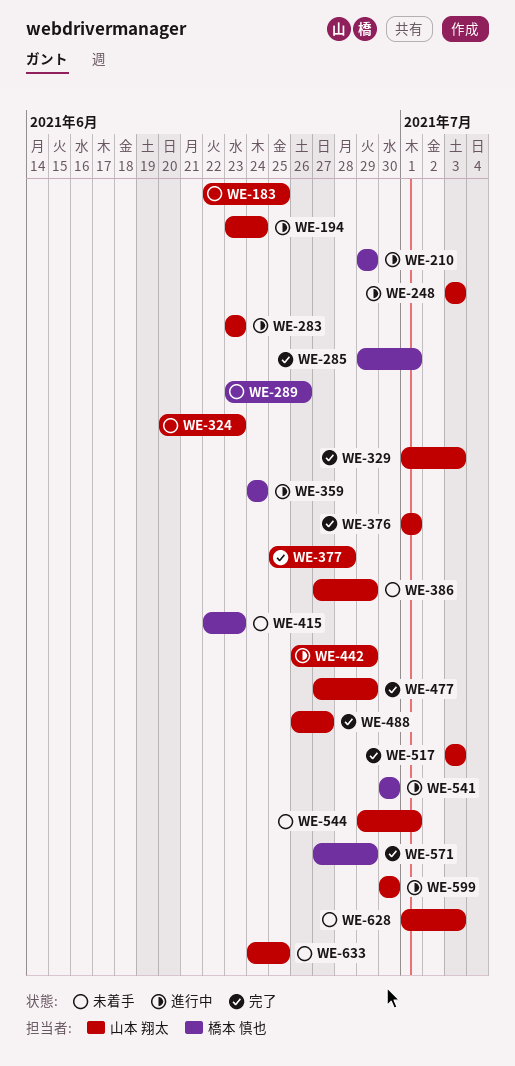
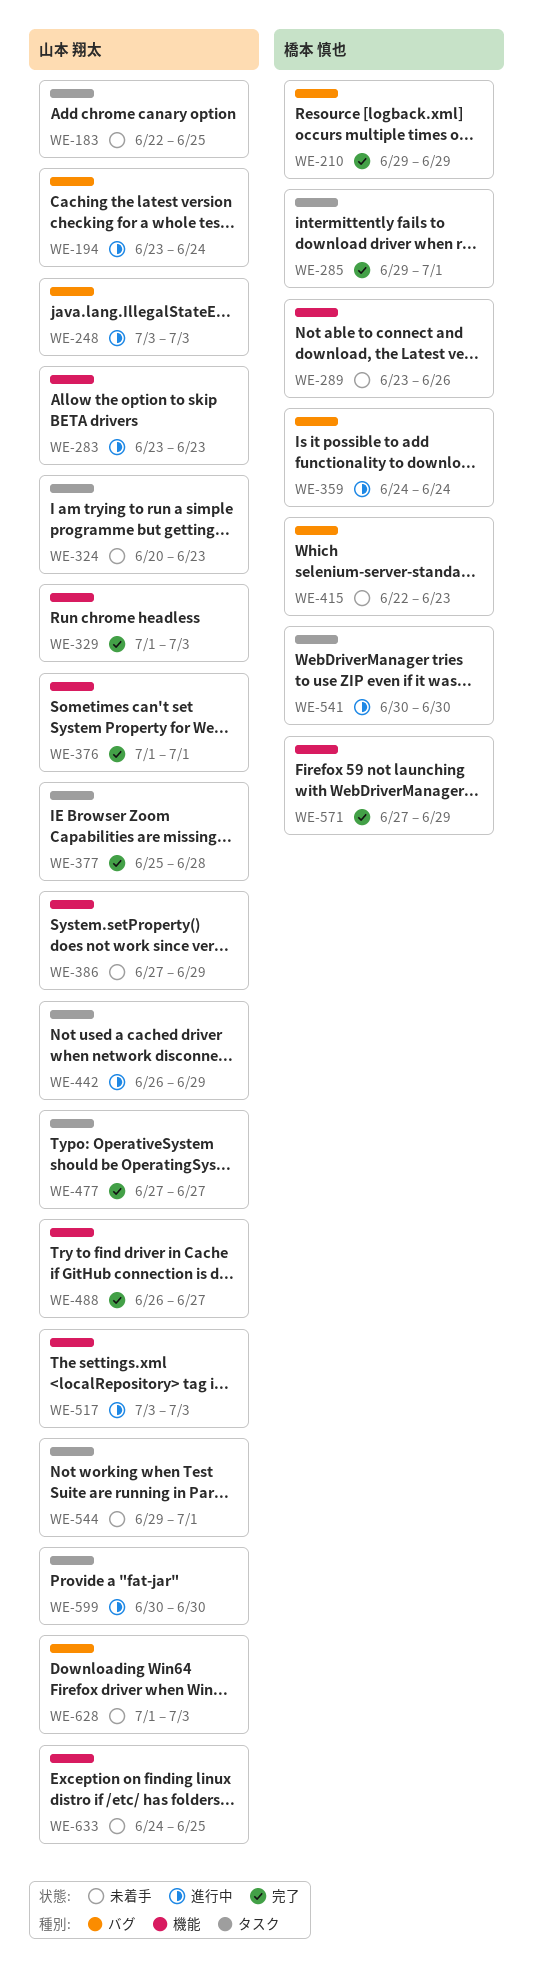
WE-210, status: 進行中 -> 完了
WE-477, due: Jun 29 -> Jun 27
WE-517, status: 完了 -> 進行中

